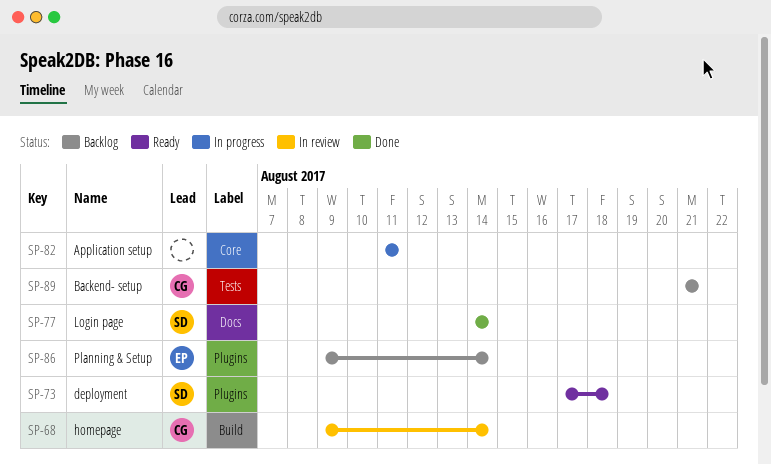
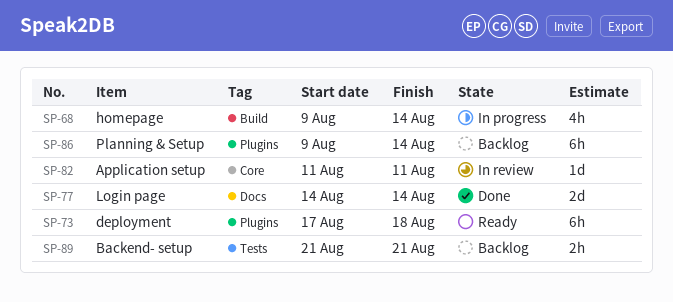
SP-68, status: In review -> In progress
SP-82, status: In progress -> In review

